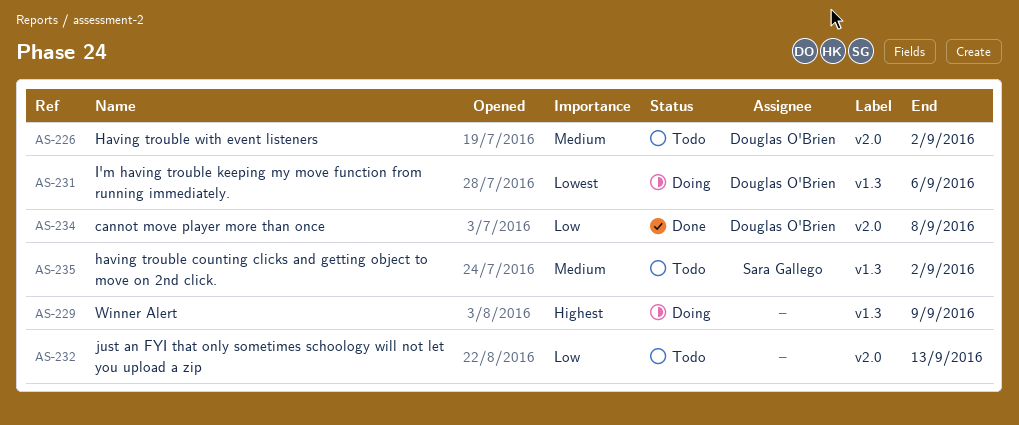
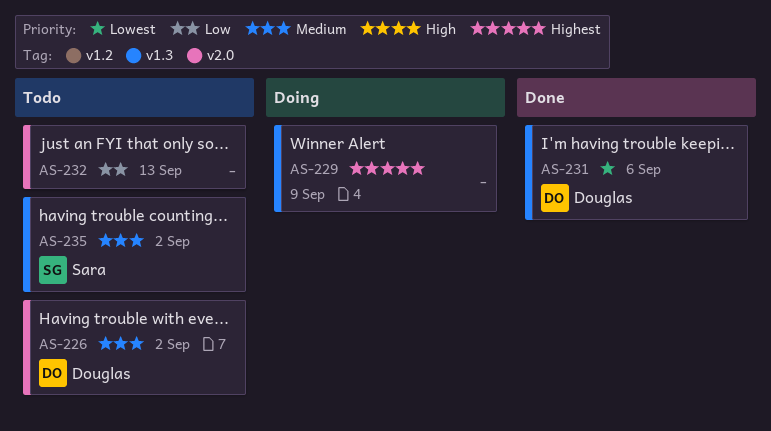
AS-231, status: Doing -> Done
AS-234: present -> none

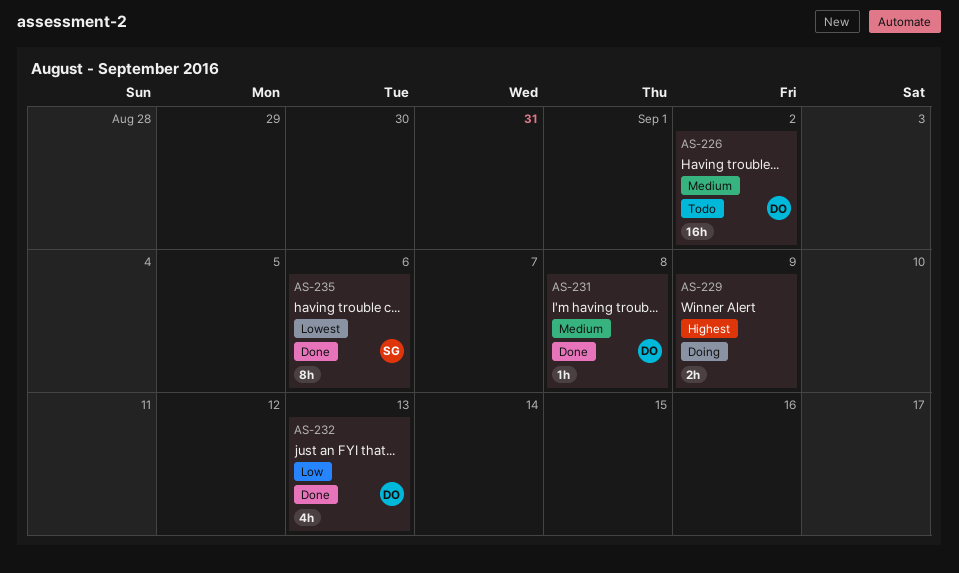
AS-231, priority: Lowest -> Medium
AS-231, due: Sep 6 -> Sep 8
AS-232, status: Todo -> Done
AS-232, owner: none -> Douglas
AS-235, status: Todo -> Done
AS-235, priority: Medium -> Lowest
AS-235, due: Sep 2 -> Sep 6

